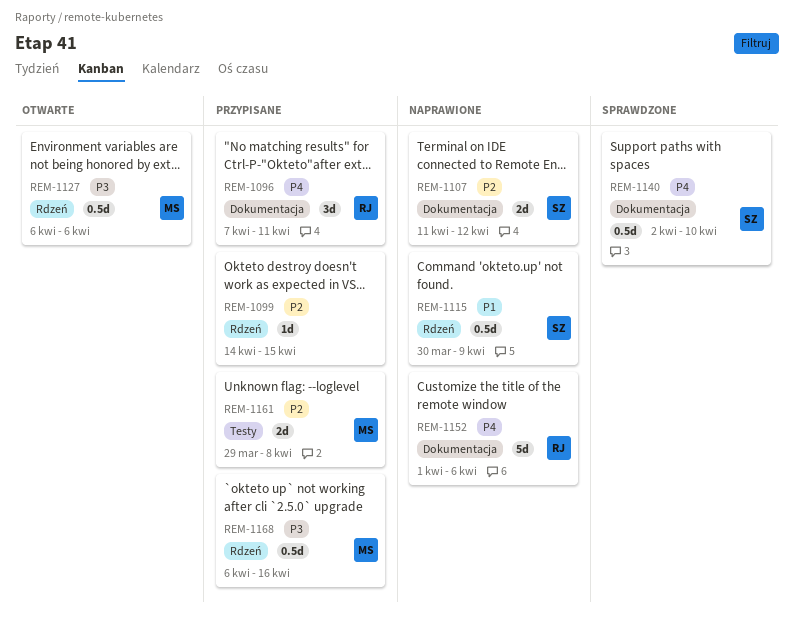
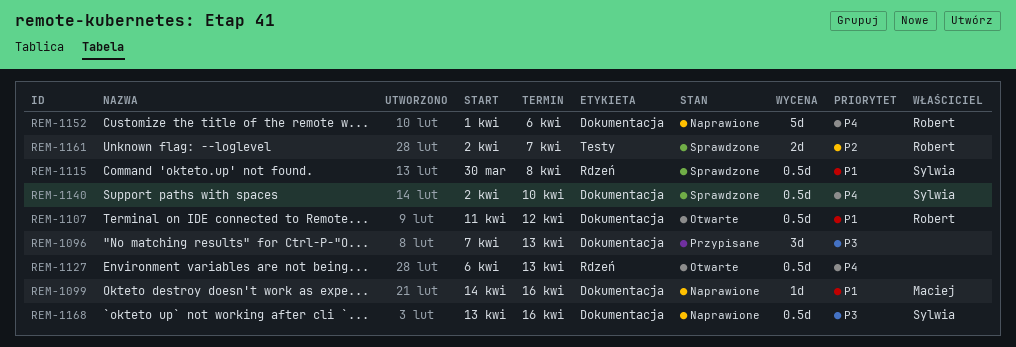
REM-1096, owner: Robert -> none
REM-1096, priority: P4 -> P3
REM-1096, due: Apr 11 -> Apr 13
REM-1099, status: Przypisane -> Naprawione
REM-1099, owner: none -> Maciej
REM-1099, priority: P2 -> P1
REM-1099, label: Rdzeń -> Dokumentacja
REM-1099, due: Apr 15 -> Apr 16
REM-1107, status: Naprawione -> Otwarte
REM-1107, owner: Sylwia -> Robert
REM-1107, priority: P2 -> P1
REM-1107, estimate: 2d -> 0.5d
REM-1115, status: Naprawione -> Sprawdzone
REM-1115, due: Apr 9 -> Apr 8
REM-1127, owner: Maciej -> none
REM-1127, priority: P3 -> P4
REM-1127, due: Apr 6 -> Apr 13
REM-1161, status: Przypisane -> Sprawdzone
REM-1161, owner: Maciej -> Robert
REM-1161, start: Mar 29 -> Apr 2
REM-1161, due: Apr 8 -> Apr 7
REM-1168, status: Przypisane -> Naprawione
REM-1168, owner: Maciej -> Sylwia
REM-1168, label: Rdzeń -> Dokumentacja
REM-1168, start: Apr 6 -> Apr 13

